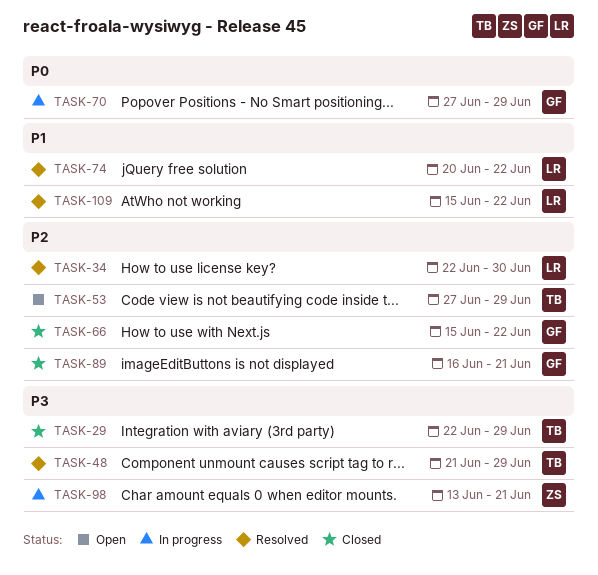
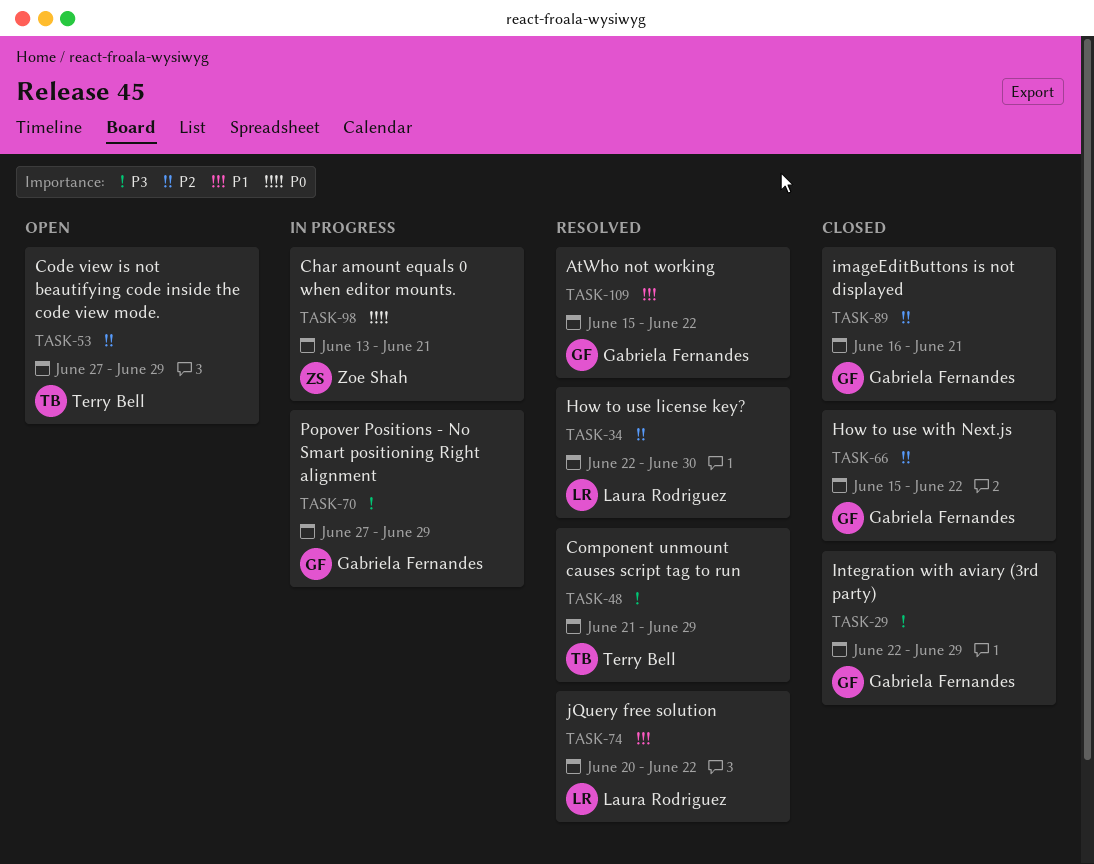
TASK-29, owner: Terry Bell -> Gabriela Fernandes
TASK-70, priority: P0 -> P3
TASK-98, priority: P3 -> P0
TASK-109, owner: Laura Rodriguez -> Gabriela Fernandes

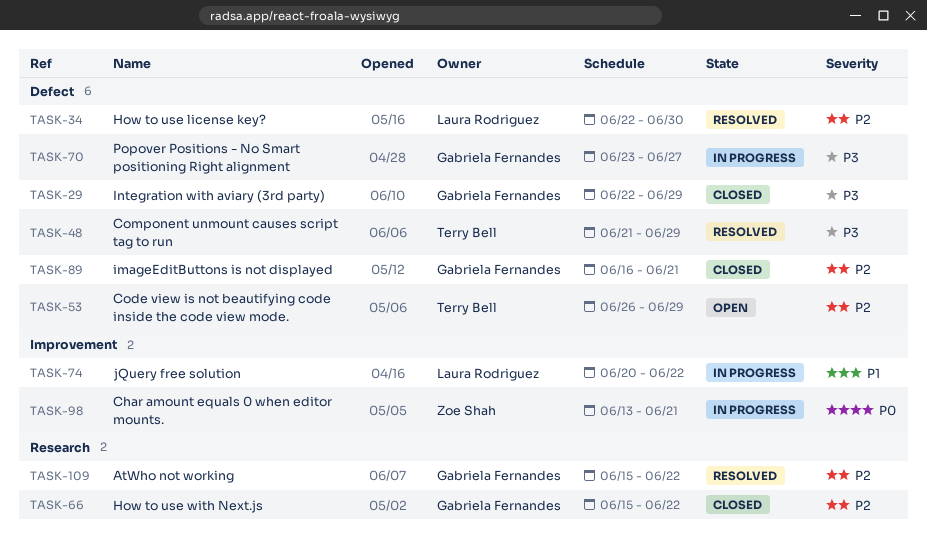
TASK-53, start: Jun 27 -> Jun 26
TASK-70, start: Jun 27 -> Jun 23
TASK-70, due: Jun 29 -> Jun 27
TASK-74, status: Resolved -> In progress
TASK-109, priority: P1 -> P2

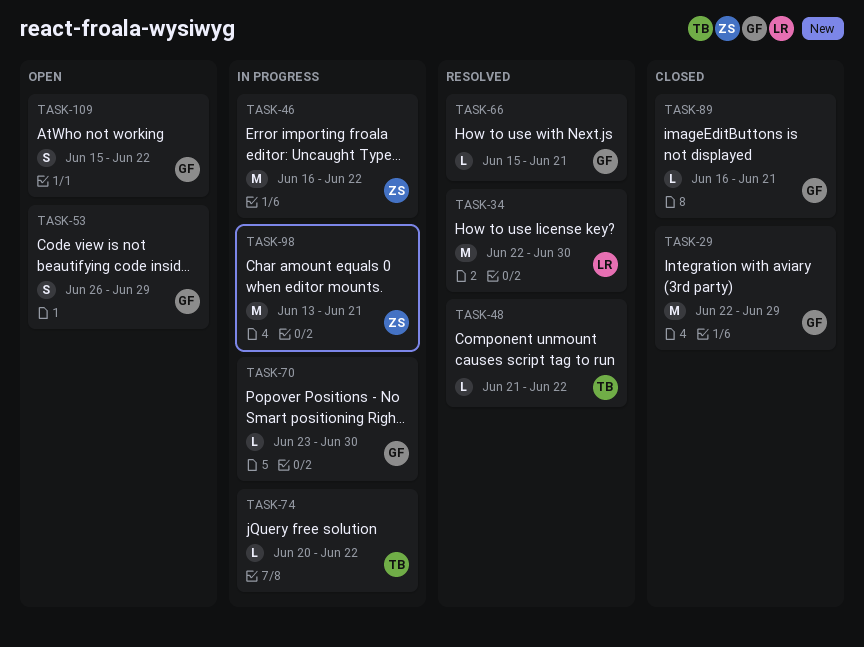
TASK-46: none -> present
TASK-48, due: Jun 29 -> Jun 22
TASK-53, owner: Terry Bell -> Gabriela Fernandes
TASK-66, status: Closed -> Resolved
TASK-66, due: Jun 22 -> Jun 21
TASK-70, due: Jun 27 -> Jun 30
TASK-74, owner: Laura Rodriguez -> Terry Bell
TASK-109, status: Resolved -> Open

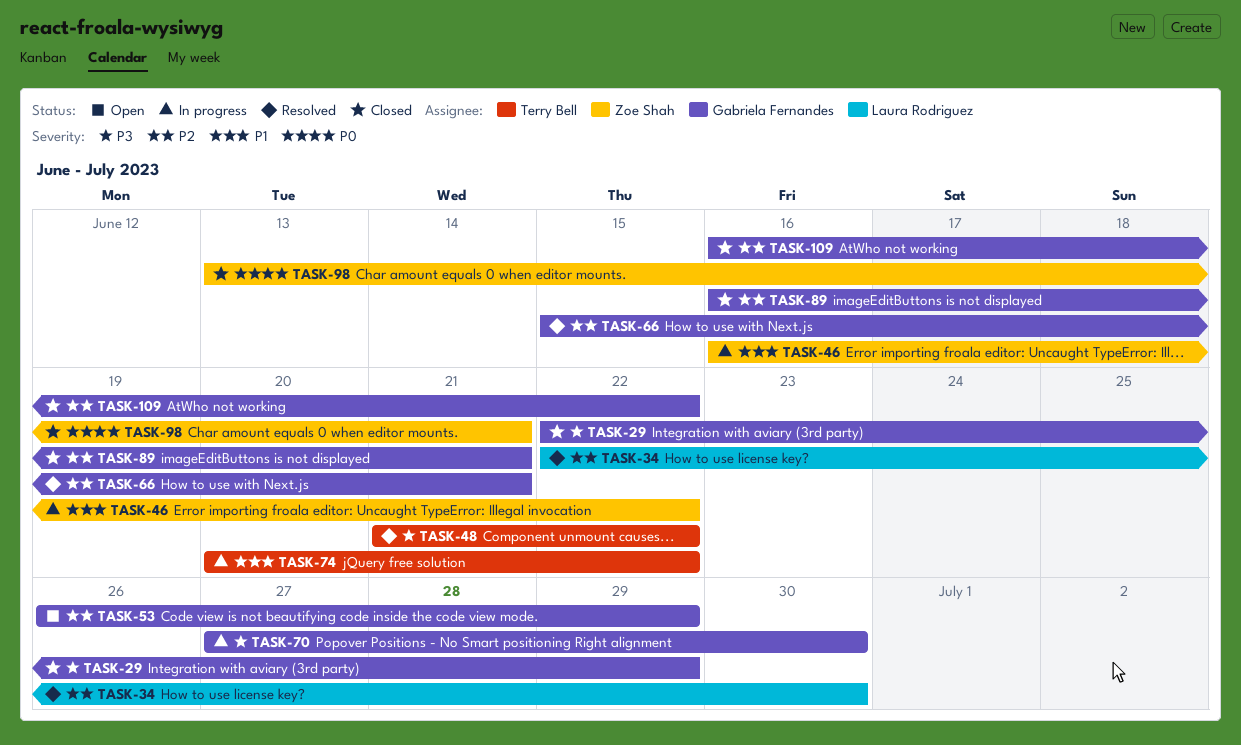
TASK-70, start: Jun 23 -> Jun 27
TASK-98, status: In progress -> Closed
TASK-109, status: Open -> Closed
TASK-109, start: Jun 15 -> Jun 16

